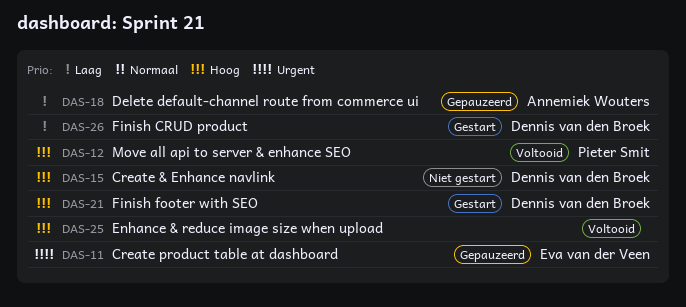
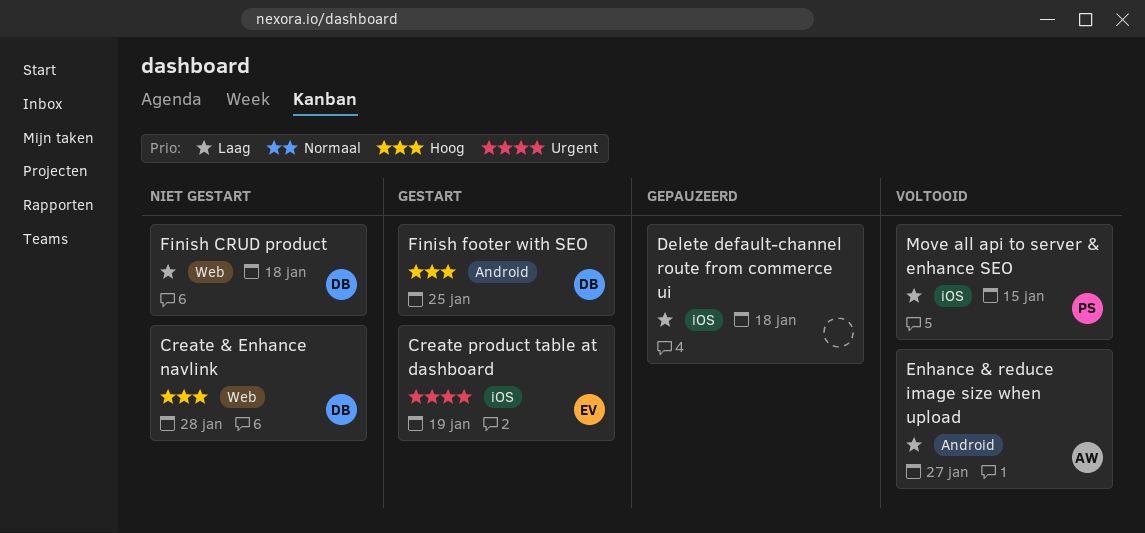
Create product table at dashboard, status: Gepauzeerd -> Gestart
Delete default-channel route from commerce ui, owner: Annemiek Wouters -> none
Enhance & reduce image size when upload, owner: none -> Annemiek Wouters
Enhance & reduce image size when upload, priority: Hoog -> Laag
Finish CRUD product, status: Gestart -> Niet gestart
Move all api to server & enhance SEO, priority: Hoog -> Laag

